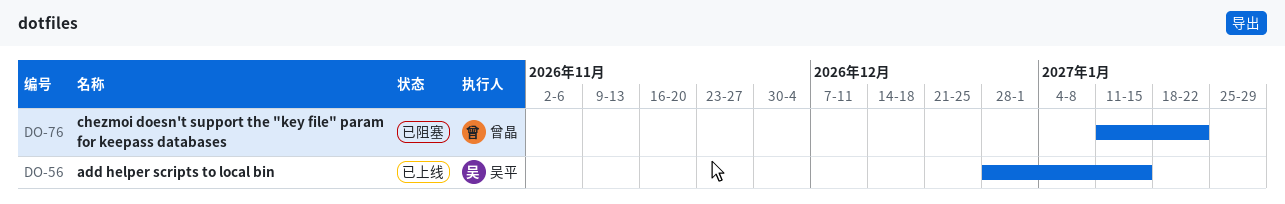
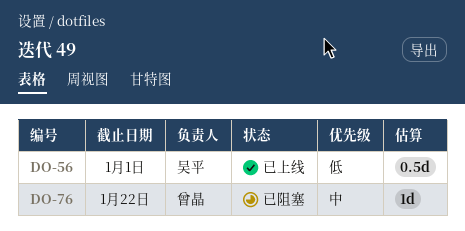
DO-56, due: Jan 15 -> Jan 1

